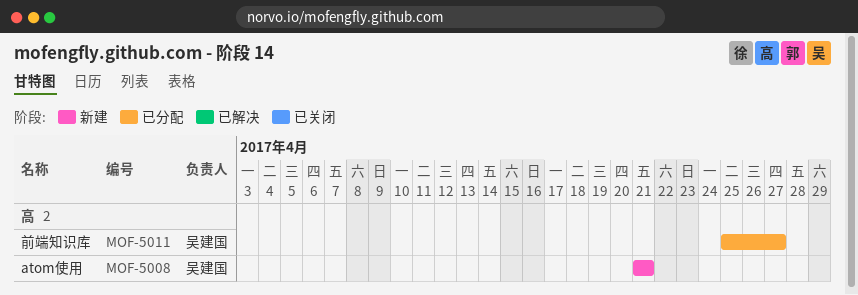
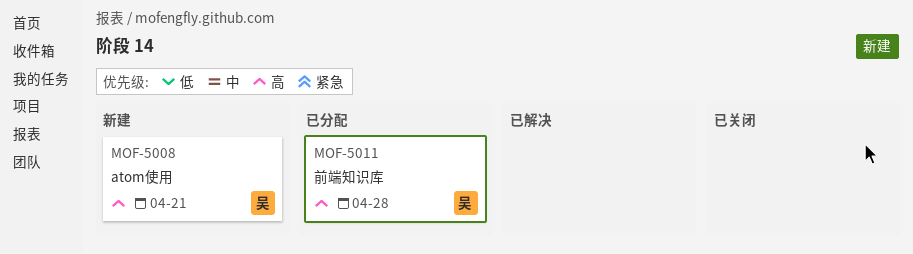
MOF-5011, due: Apr 27 -> Apr 28

